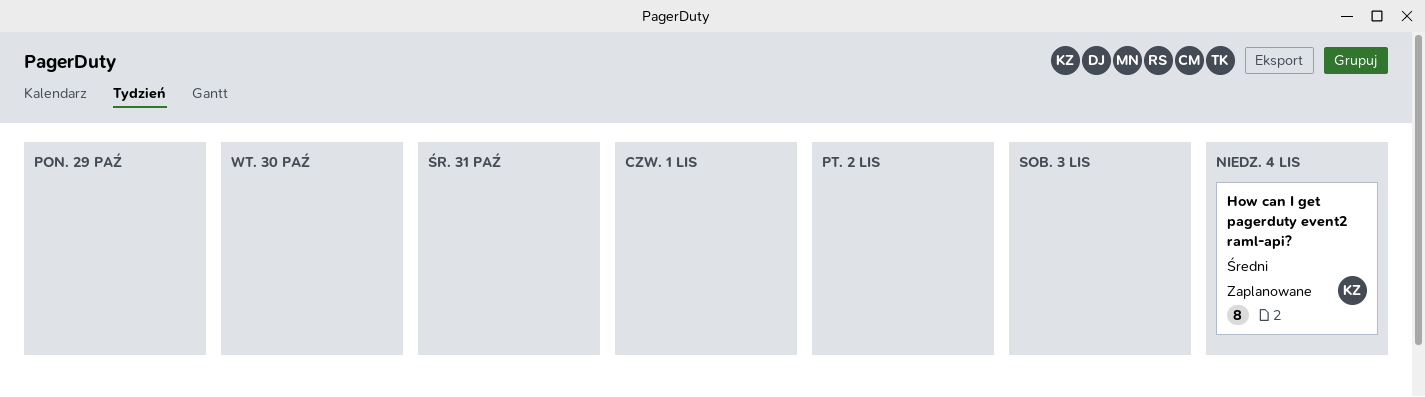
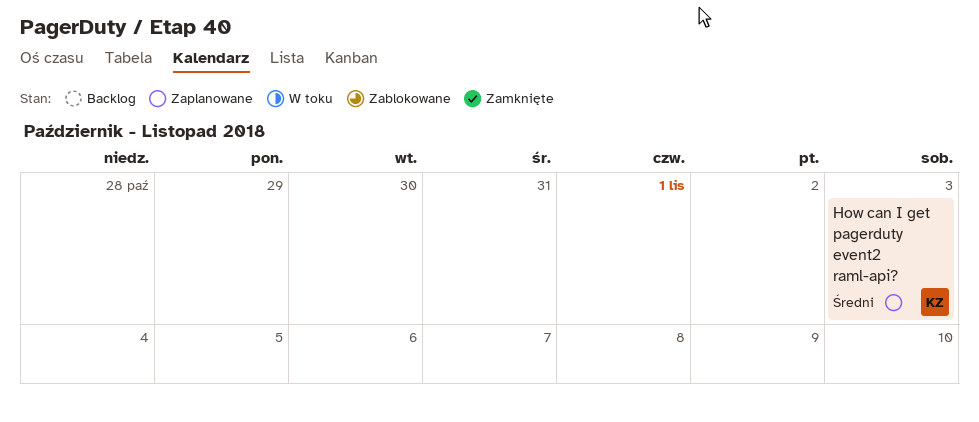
How can I get pagerduty event2 raml-api?, due: Nov 4 -> Nov 3

